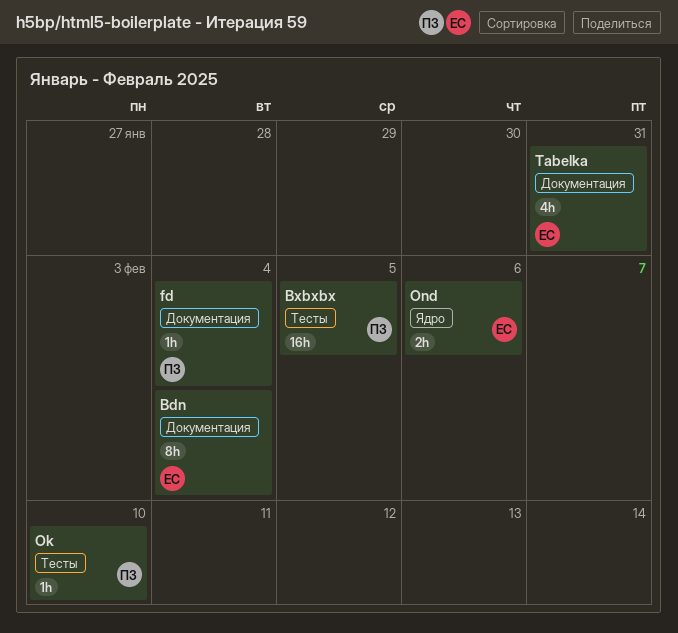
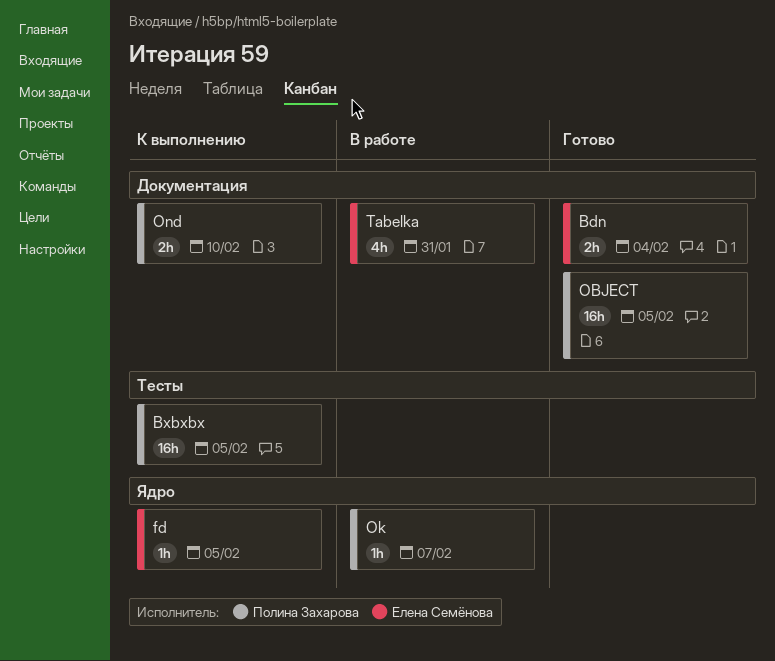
Bdn, estimate: 8h -> 2h
fd, owner: Полина Захарова -> Елена Семёнова
fd, label: Документация -> Ядро
fd, due: Feb 4 -> Feb 5
OBJECT: none -> present
Ok, label: Тесты -> Ядро
Ok, due: Feb 10 -> Feb 7
Ond, owner: Елена Семёнова -> Полина Захарова
Ond, label: Ядро -> Документация
Ond, due: Feb 6 -> Feb 10

